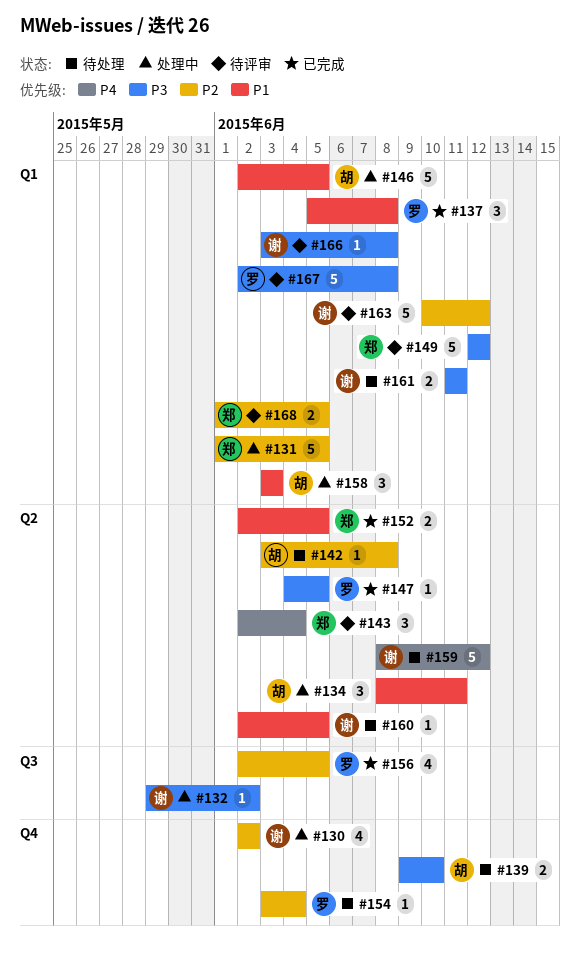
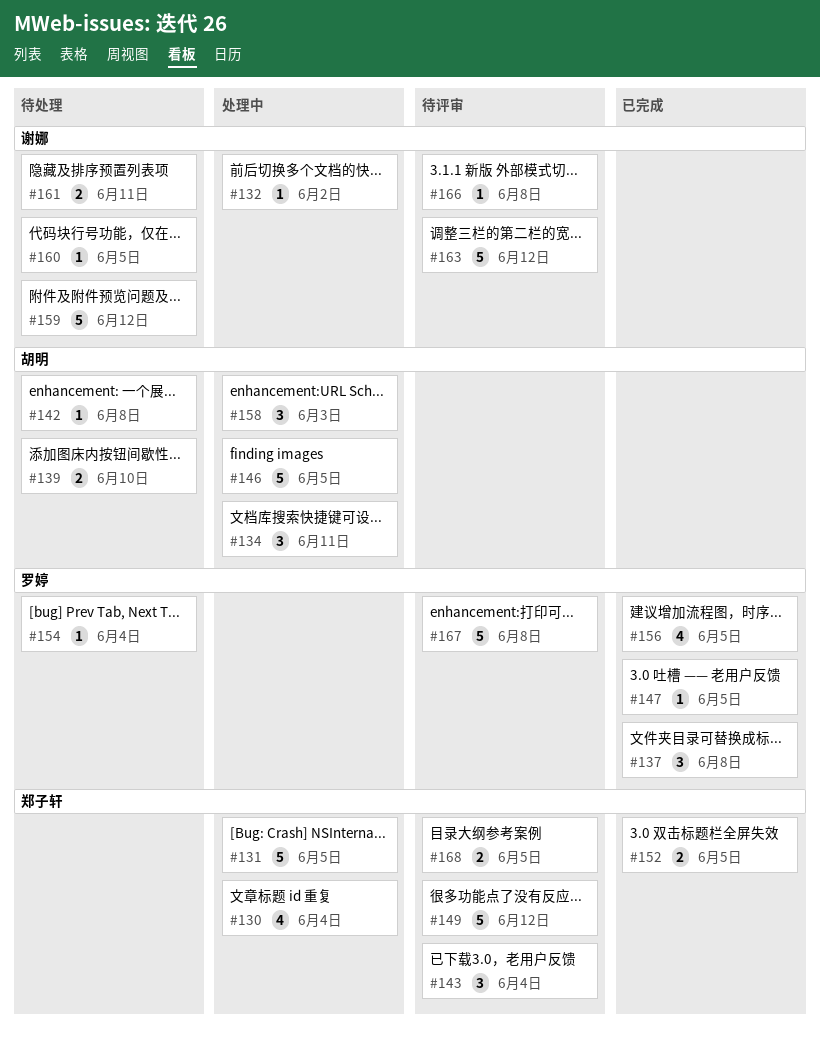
#130, owner: 谢娜 -> 郑子轩
#130, due: Jun 2 -> Jun 4

